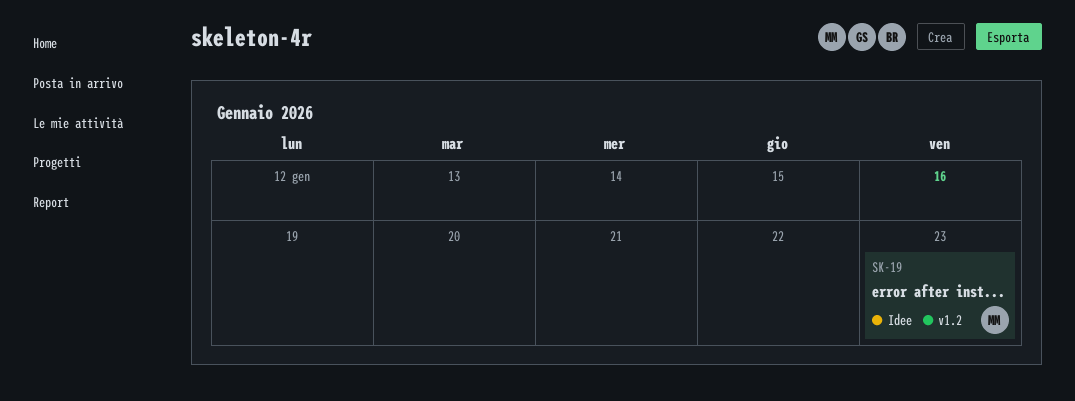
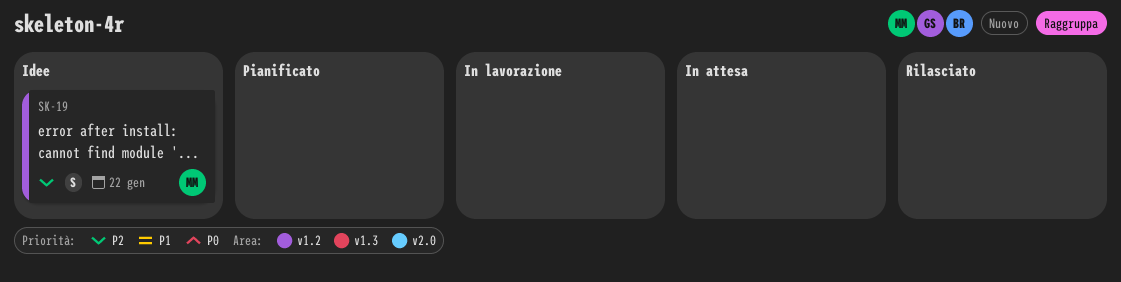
SK-19, due: Jan 23 -> Jan 22

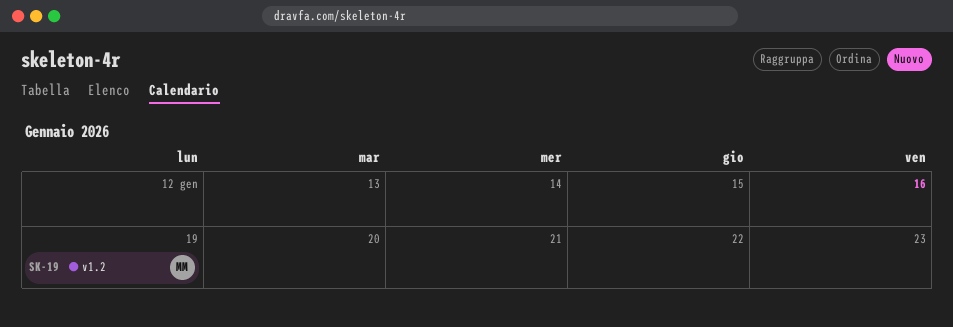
SK-19, due: Jan 22 -> Jan 19

